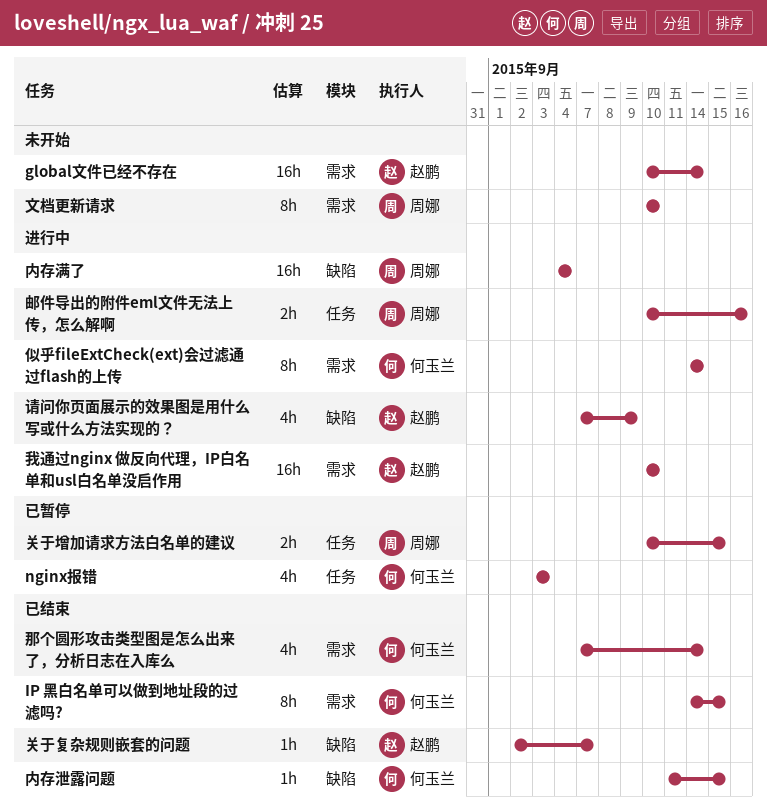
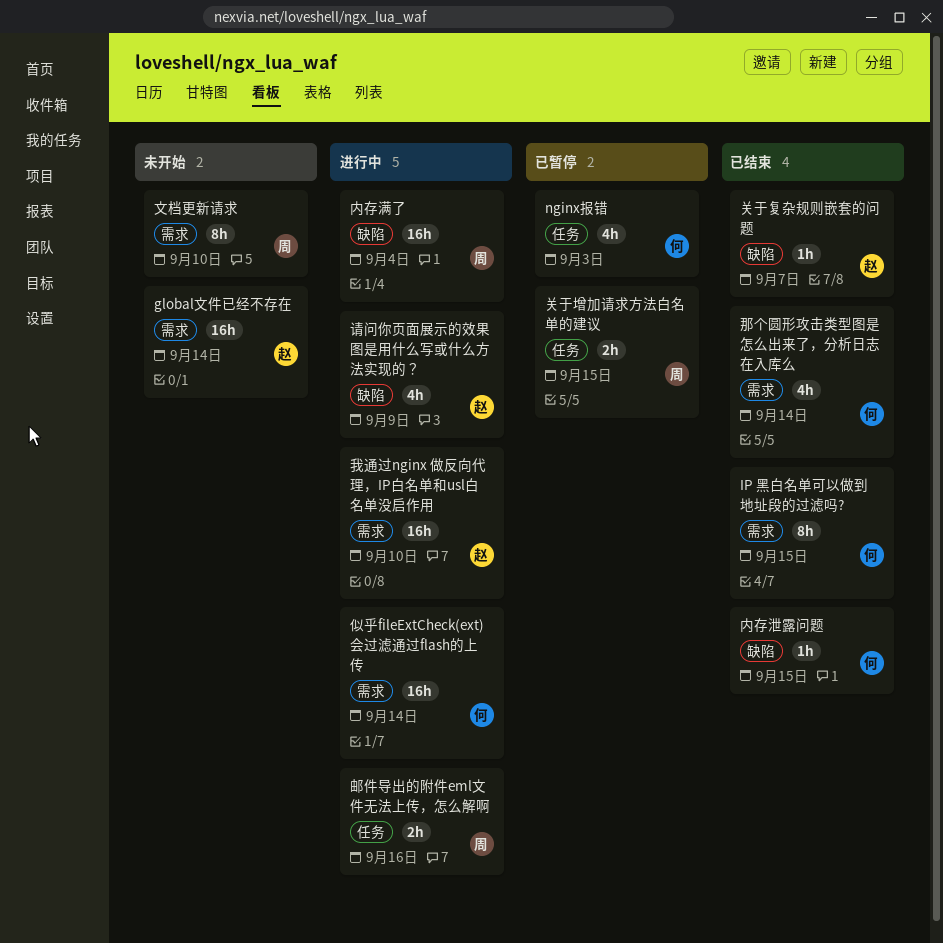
似乎fileExtCheck(ext)会过滤通过flash的上传, estimate: 8h -> 16h

